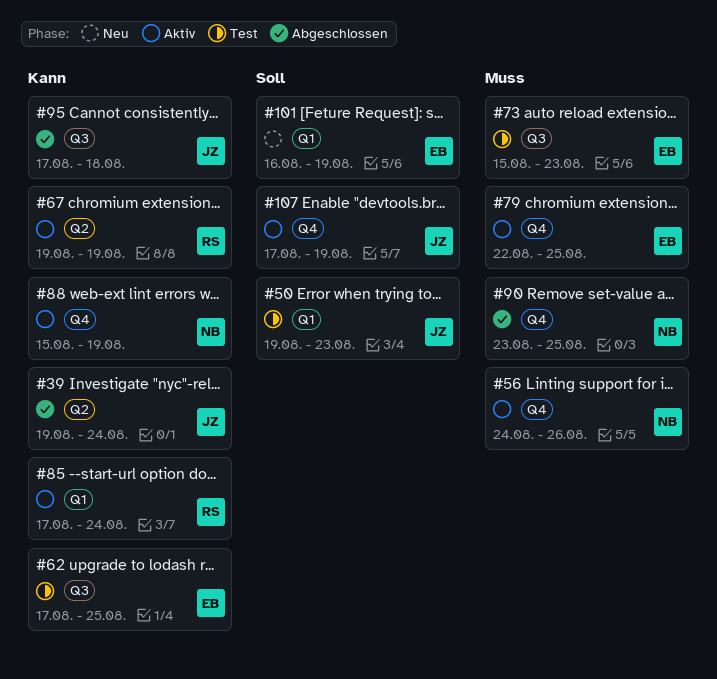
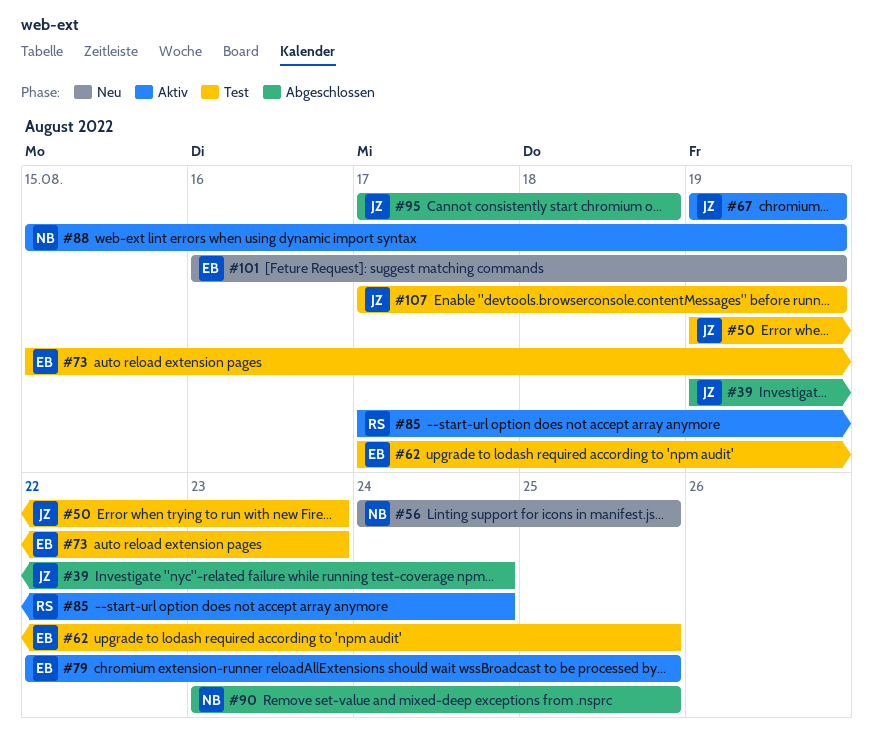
#56, status: Aktiv -> Neu
#56, due: Aug 26 -> Aug 25
#67, owner: RS -> JZ
#107, status: Aktiv -> Test

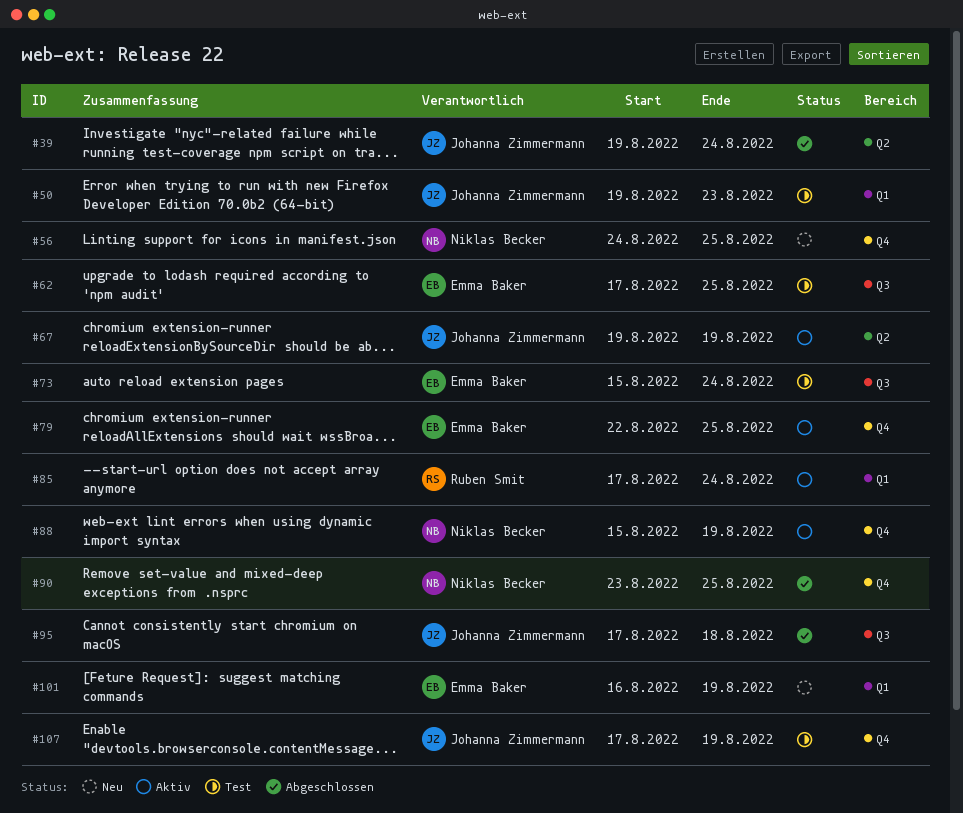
#73, due: Aug 23 -> Aug 24

